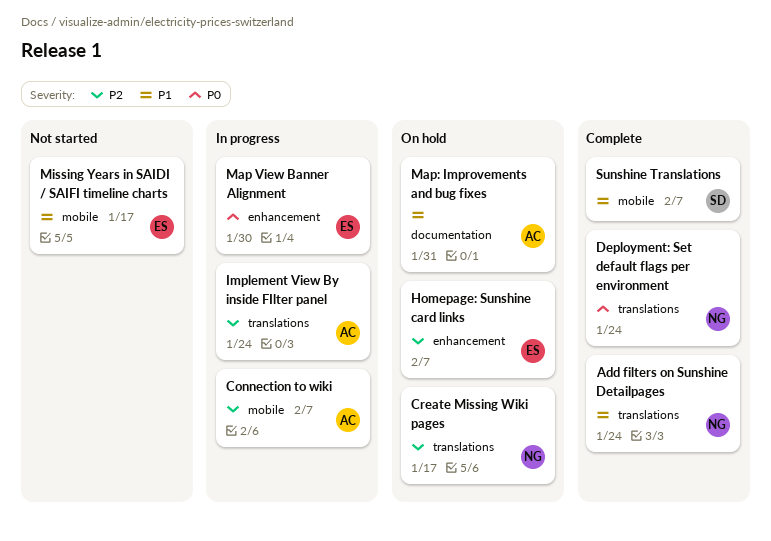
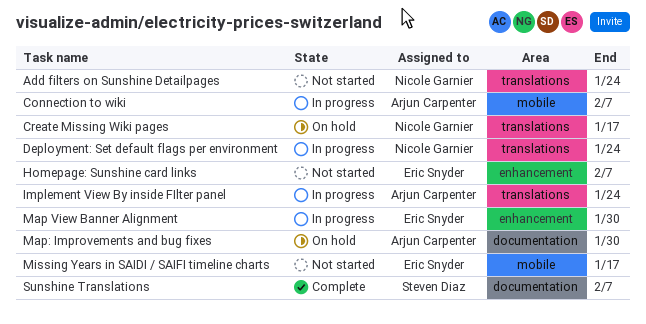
Add filters on Sunshine Detailpages, status: Complete -> Not started
Deployment: Set default flags per environment, status: Complete -> In progress
Homepage: Sunshine card links, status: On hold -> Not started
Map: Improvements and bug fixes, due: Jan 31 -> Jan 30
Sunshine Translations, label: mobile -> documentation

